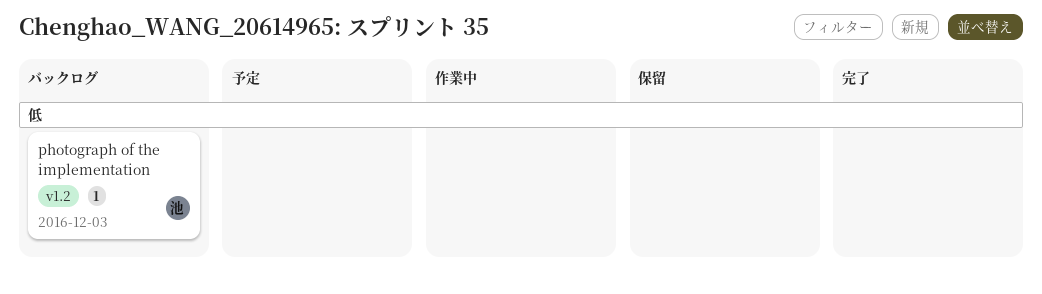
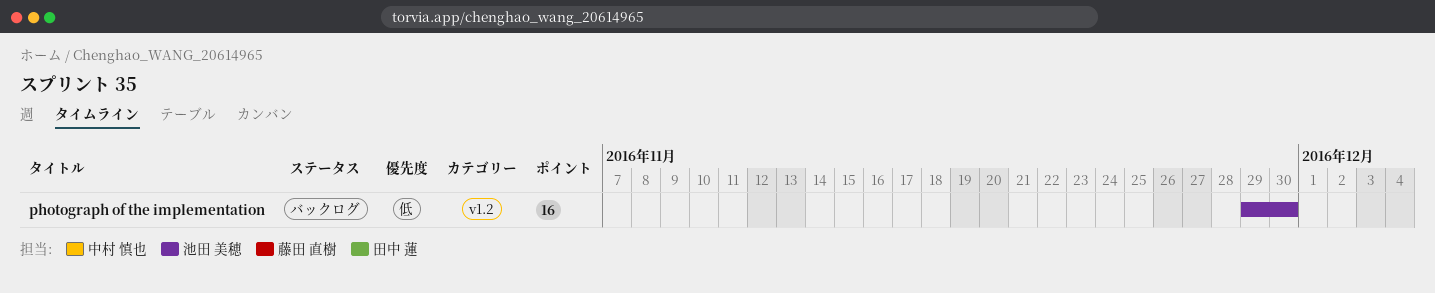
photograph of the implementation, estimate: 1 -> 16
photograph of the implementation, due: Dec 3 -> Nov 30

